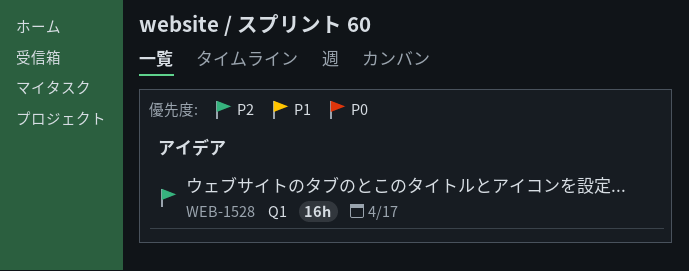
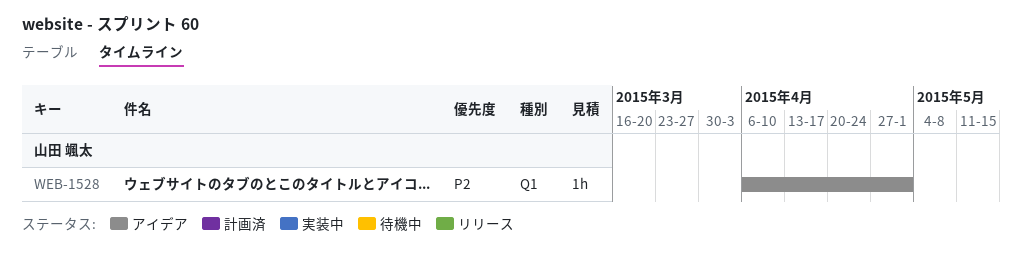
WEB-1528, estimate: 16h -> 1h
WEB-1528, due: Apr 17 -> May 1

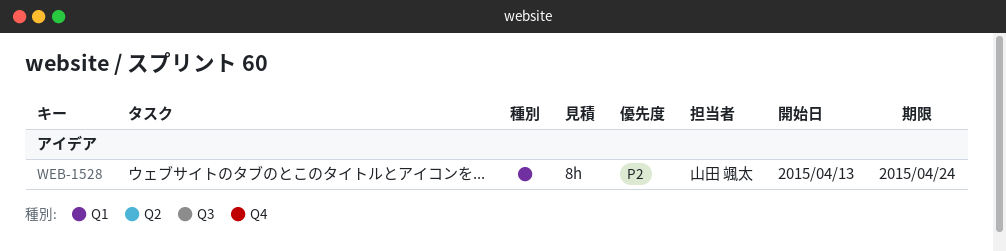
WEB-1528, estimate: 1h -> 8h
WEB-1528, start: Apr 6 -> Apr 13
WEB-1528, due: May 1 -> Apr 24

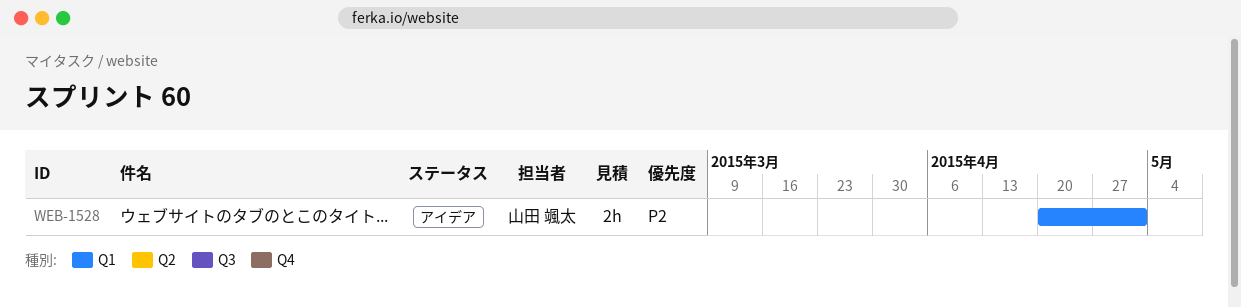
WEB-1528, estimate: 8h -> 2h
WEB-1528, start: Apr 13 -> Apr 20
WEB-1528, due: Apr 24 -> May 1

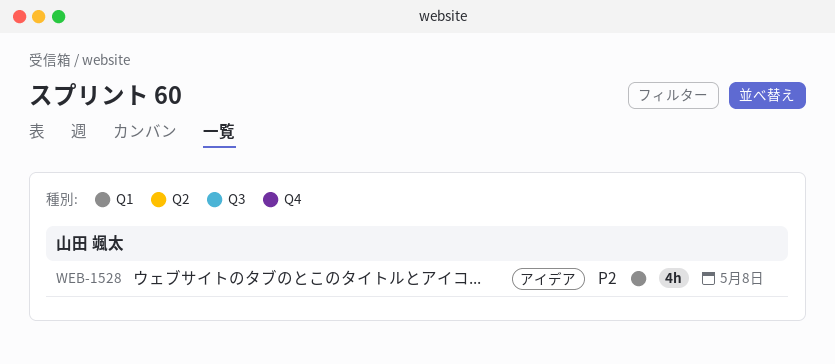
WEB-1528, estimate: 2h -> 4h
WEB-1528, due: May 1 -> May 8

